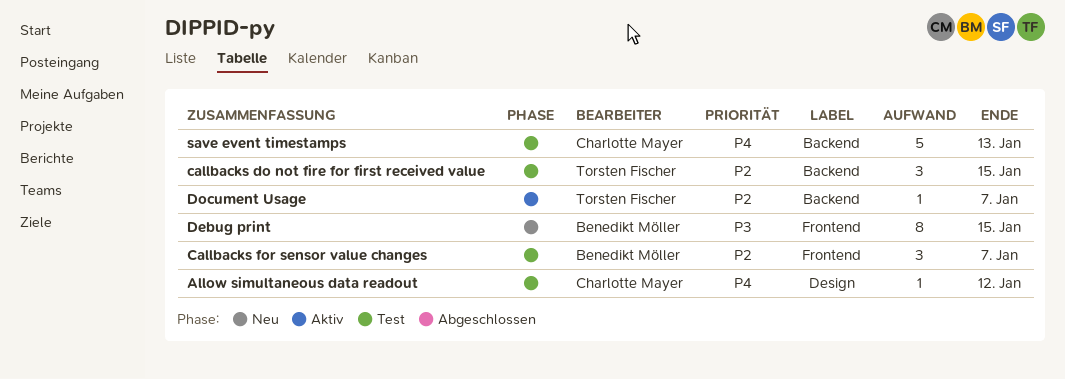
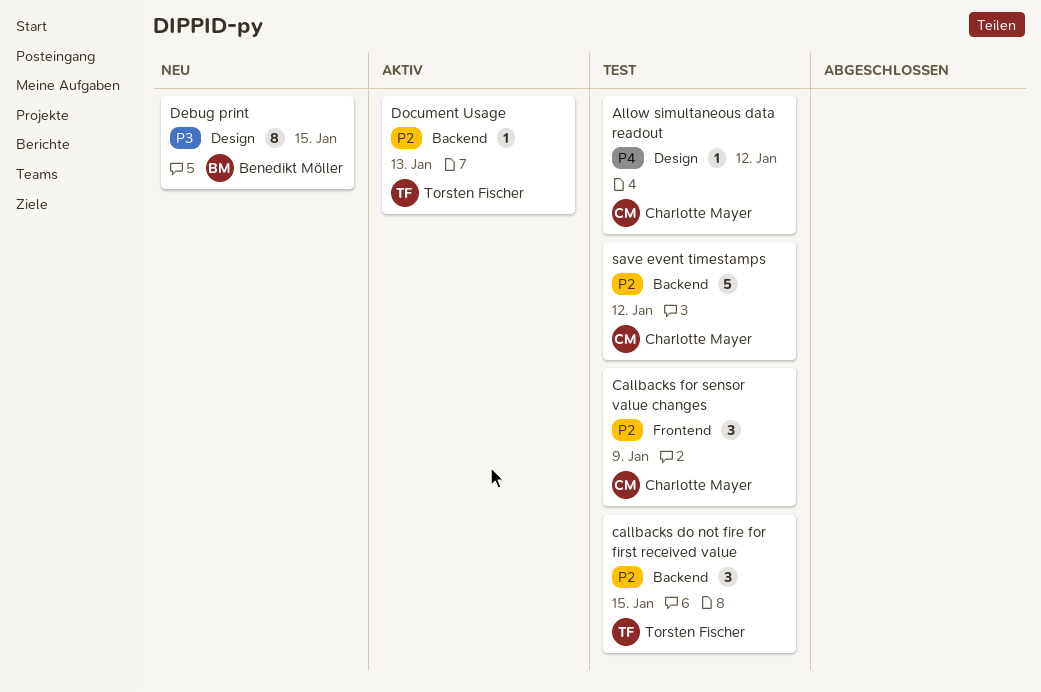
Callbacks for sensor value changes, owner: Benedikt Möller -> Charlotte Mayer
Callbacks for sensor value changes, due: Jan 7 -> Jan 9
Debug print, label: Frontend -> Design
Document Usage, due: Jan 7 -> Jan 13
save event timestamps, priority: P4 -> P2
save event timestamps, due: Jan 13 -> Jan 12

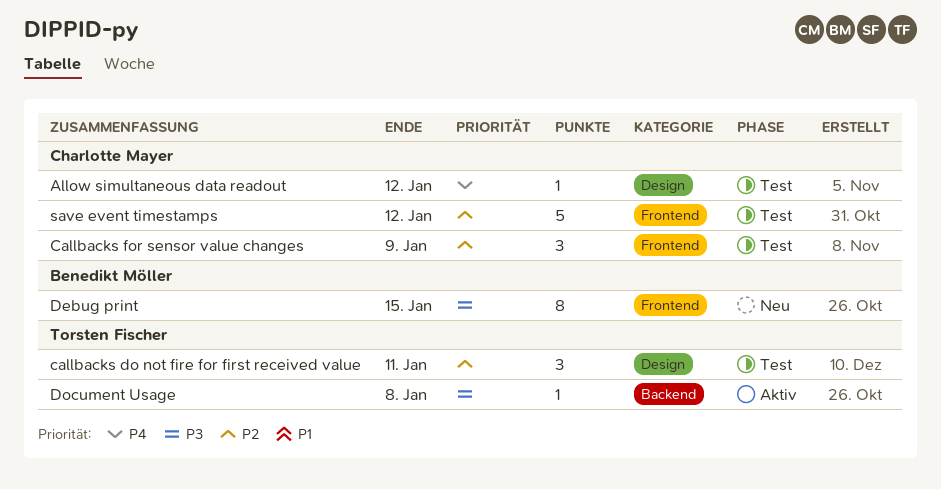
callbacks do not fire for first received value, label: Backend -> Design
callbacks do not fire for first received value, due: Jan 15 -> Jan 11
Debug print, label: Design -> Frontend
Document Usage, priority: P2 -> P3
Document Usage, due: Jan 13 -> Jan 8
save event timestamps, label: Backend -> Frontend

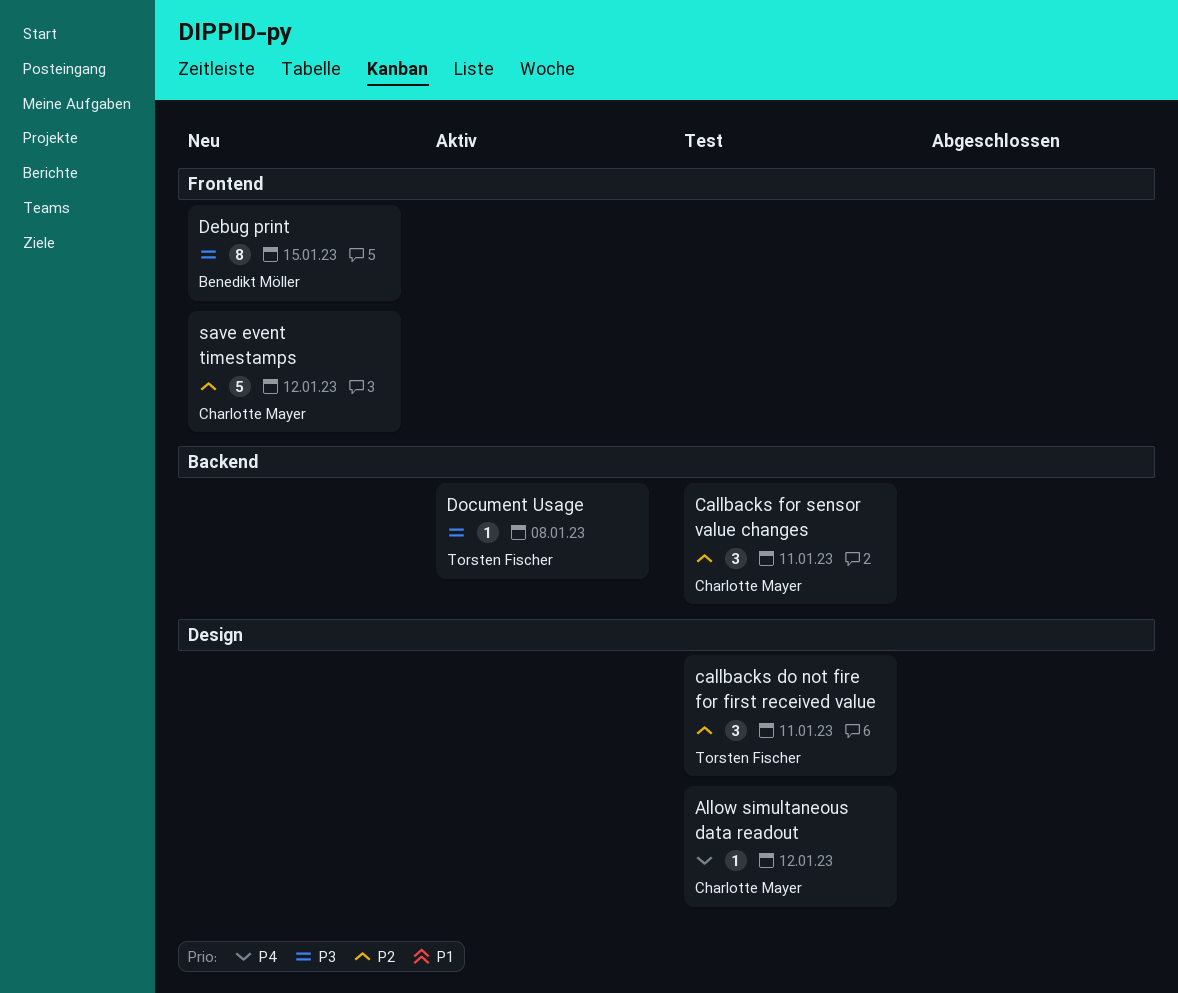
Callbacks for sensor value changes, label: Frontend -> Backend
Callbacks for sensor value changes, due: Jan 9 -> Jan 11
save event timestamps, status: Test -> Neu

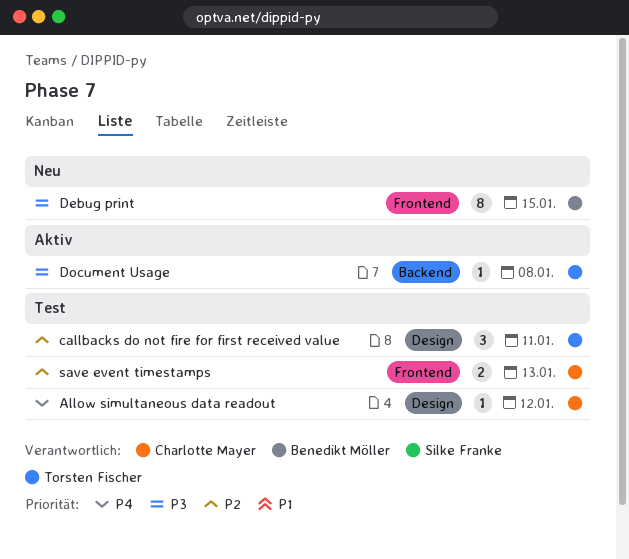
Callbacks for sensor value changes: present -> none
save event timestamps, status: Neu -> Test
save event timestamps, estimate: 5 -> 2
save event timestamps, due: Jan 12 -> Jan 13

